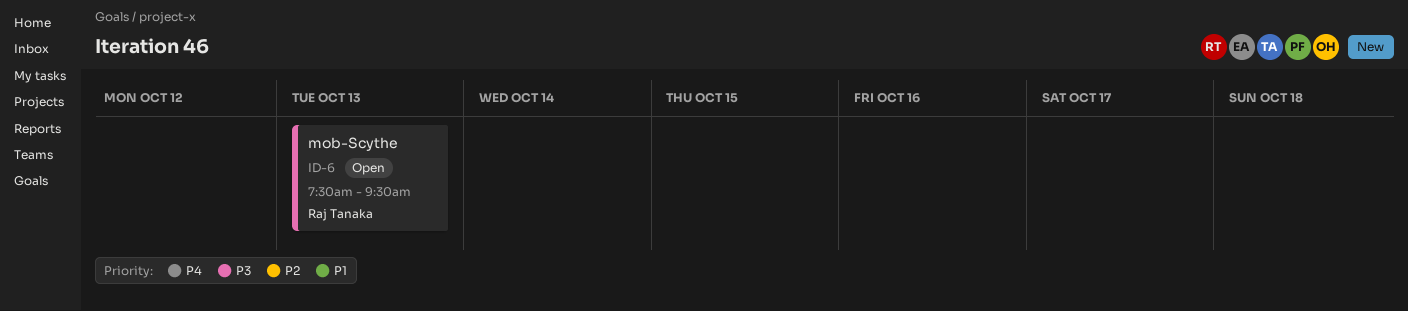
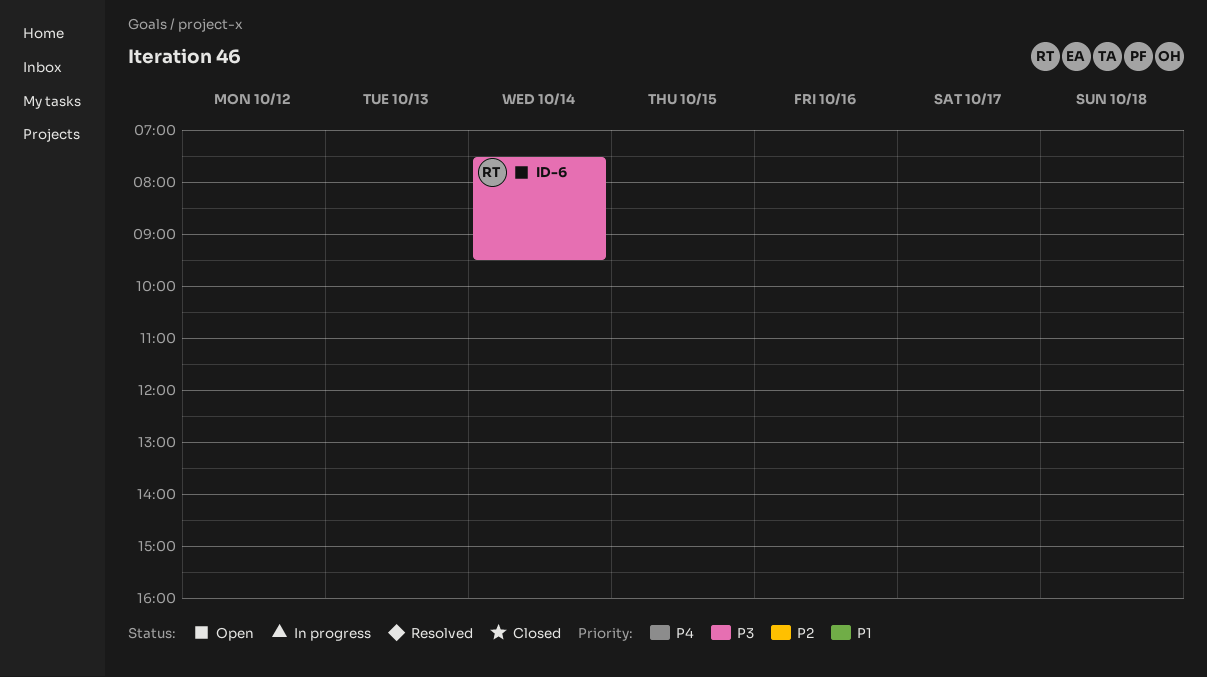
ID-6, day: Oct 13 -> Oct 14

